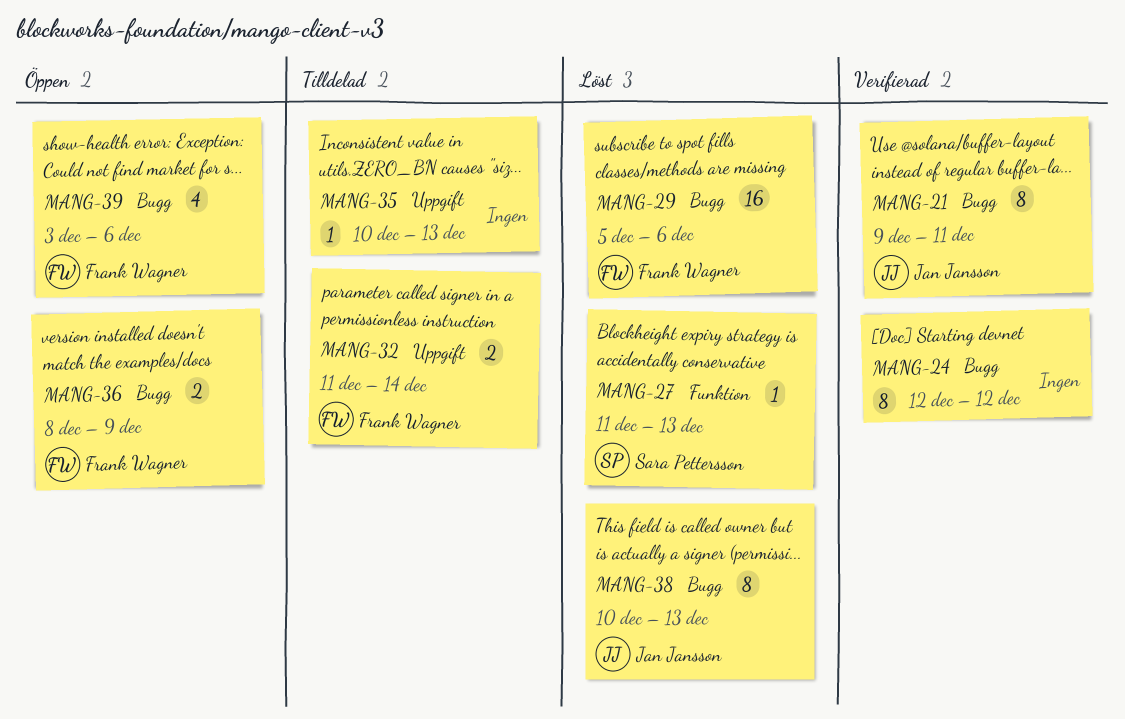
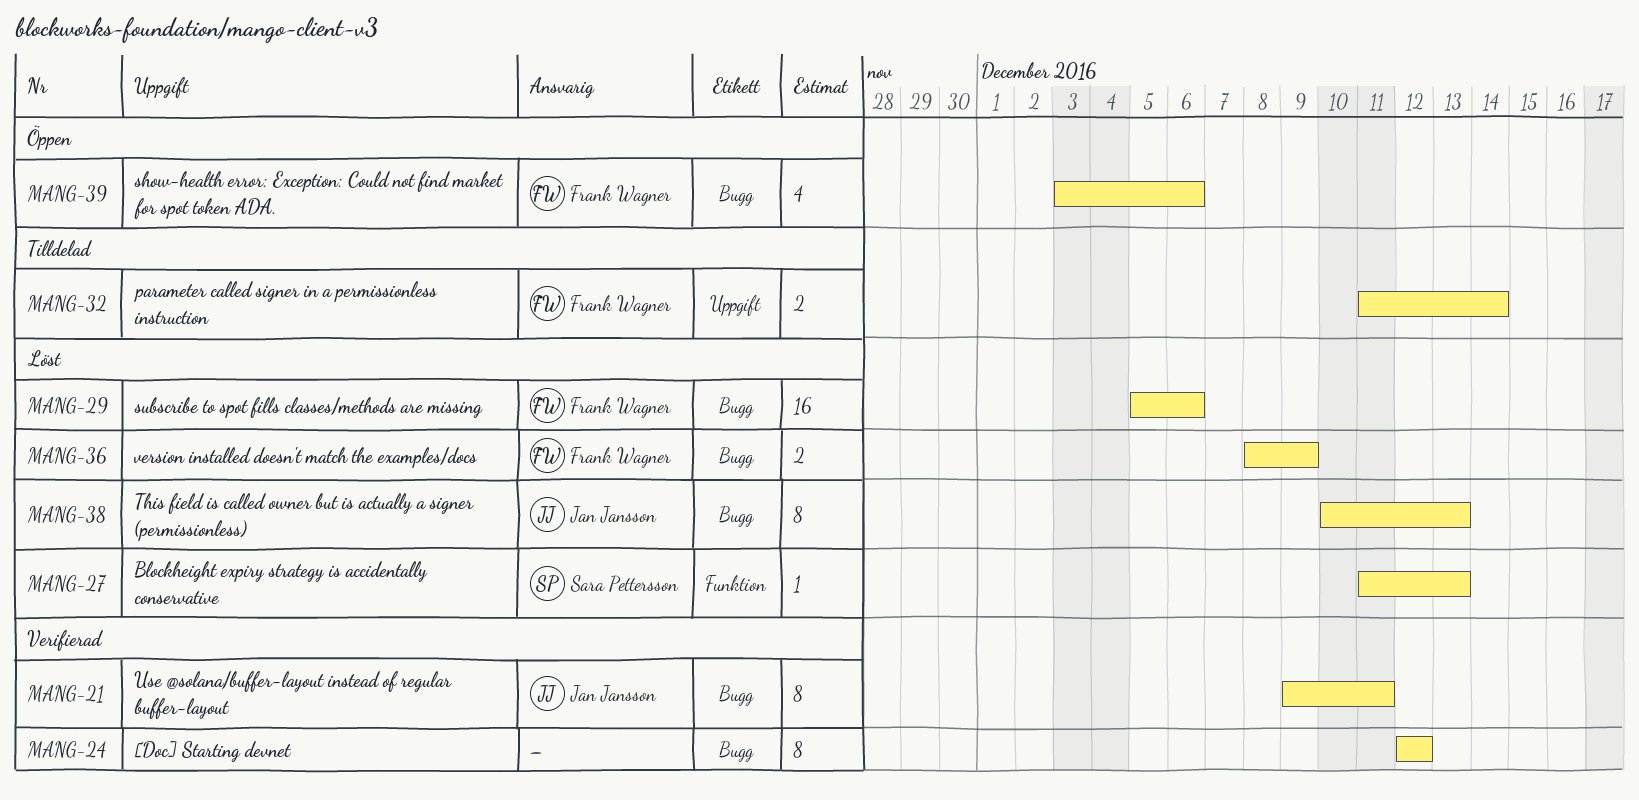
MANG-35: present -> none
MANG-36, status: Öppen -> Löst

